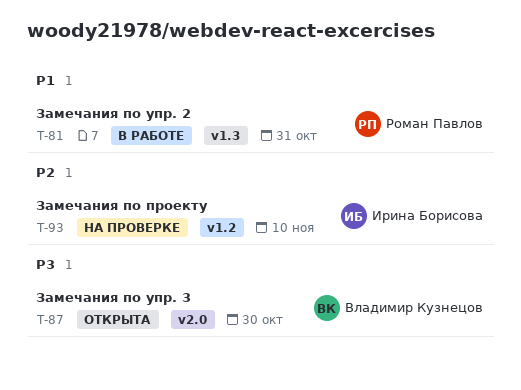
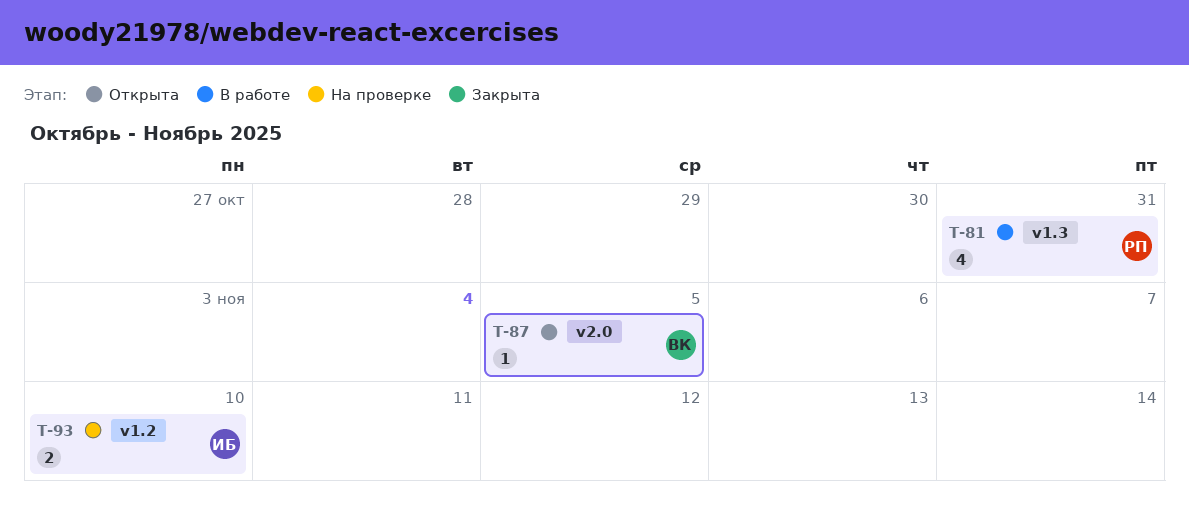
T-87, due: Oct 30 -> Nov 5

